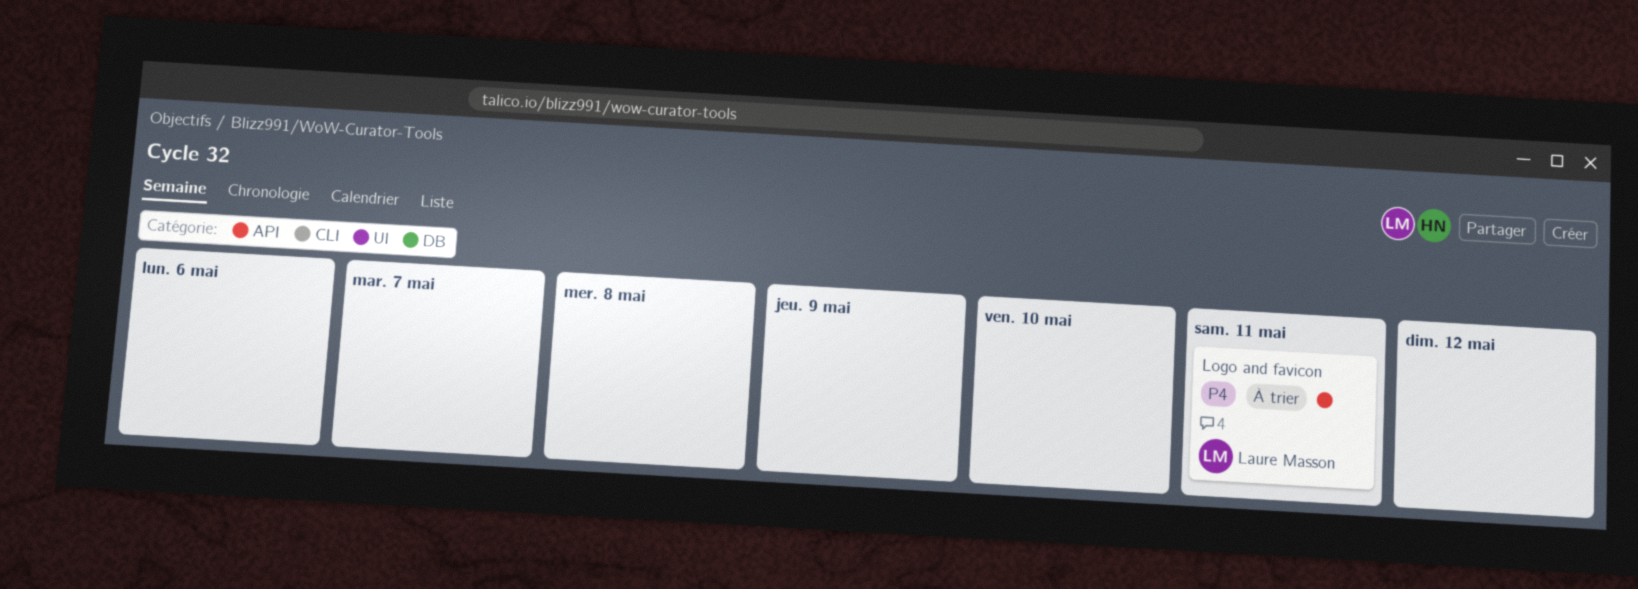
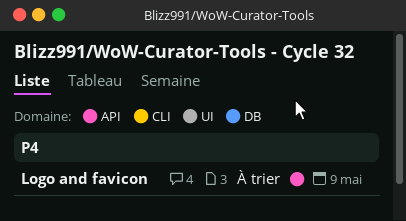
Logo and favicon, due: May 11 -> May 9

